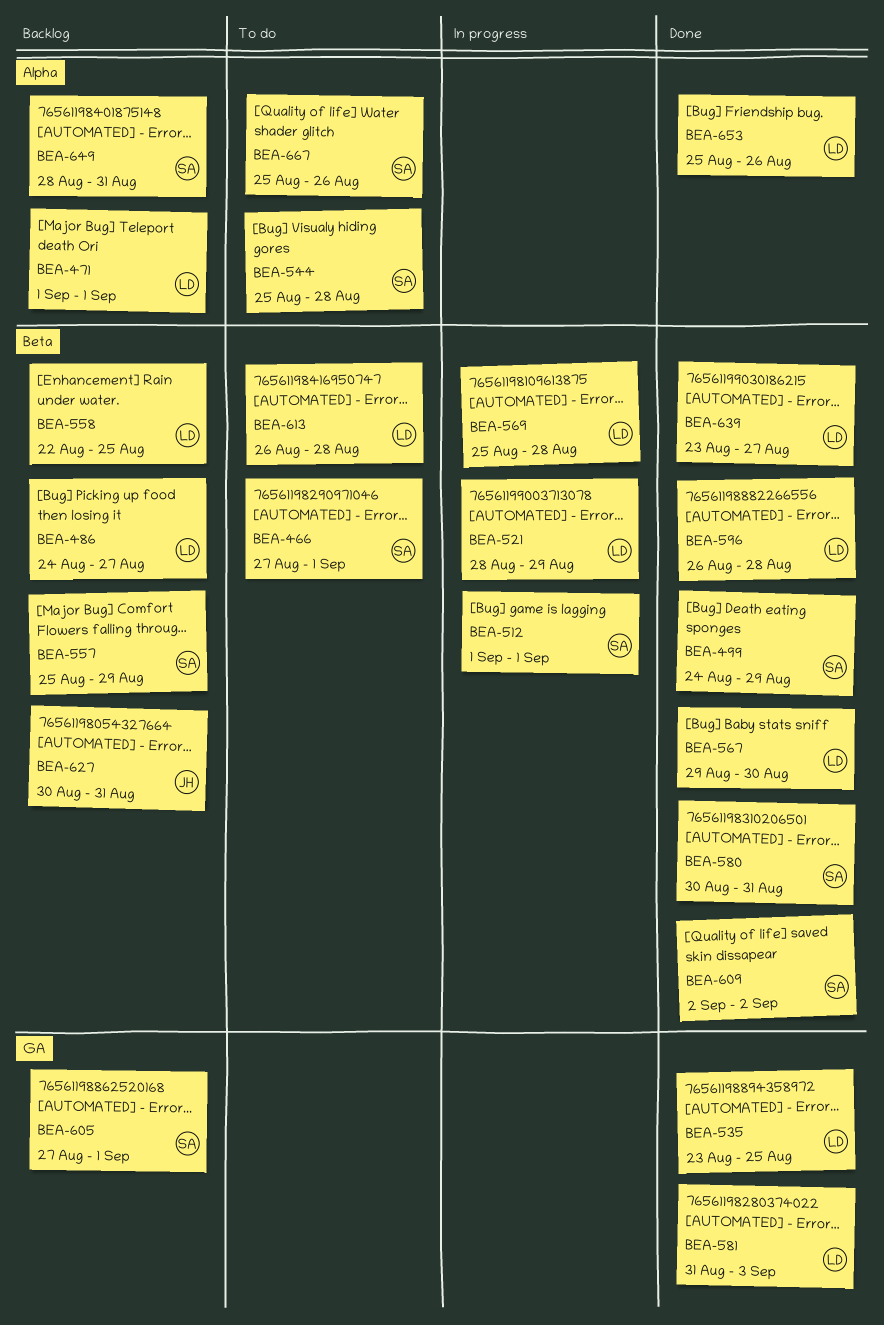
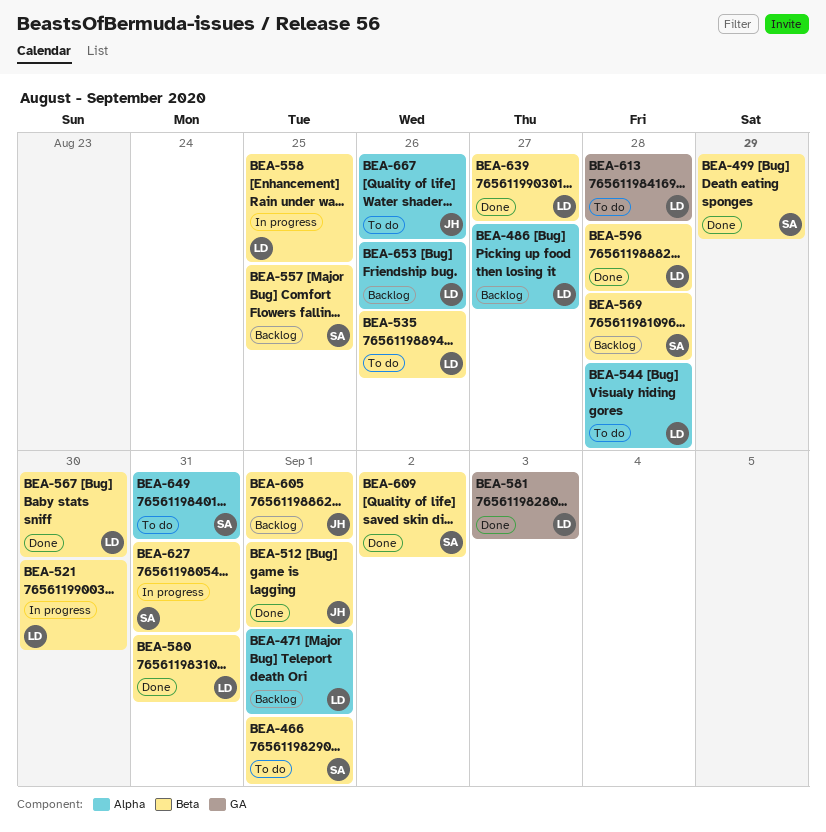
BEA-486, label: Beta -> Alpha
BEA-512, status: In progress -> Done
BEA-512, owner: SA -> JH
BEA-521, due: Aug 29 -> Aug 30
BEA-535, status: Done -> To do
BEA-535, label: GA -> Beta
BEA-535, due: Aug 25 -> Aug 26
BEA-544, owner: SA -> LD
BEA-557, due: Aug 29 -> Aug 25
BEA-558, status: Backlog -> In progress
BEA-569, status: In progress -> Backlog
BEA-569, owner: LD -> SA
BEA-580, owner: SA -> LD
BEA-605, owner: SA -> JH
BEA-605, label: GA -> Beta
BEA-613, label: Beta -> GA
BEA-627, status: Backlog -> In progress
BEA-627, owner: JH -> SA
BEA-649, status: Backlog -> To do
BEA-653, status: Done -> Backlog
BEA-667, owner: SA -> JH

